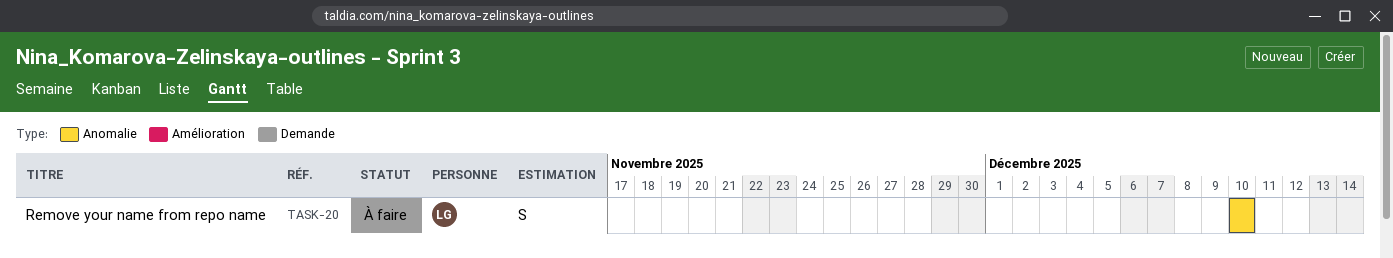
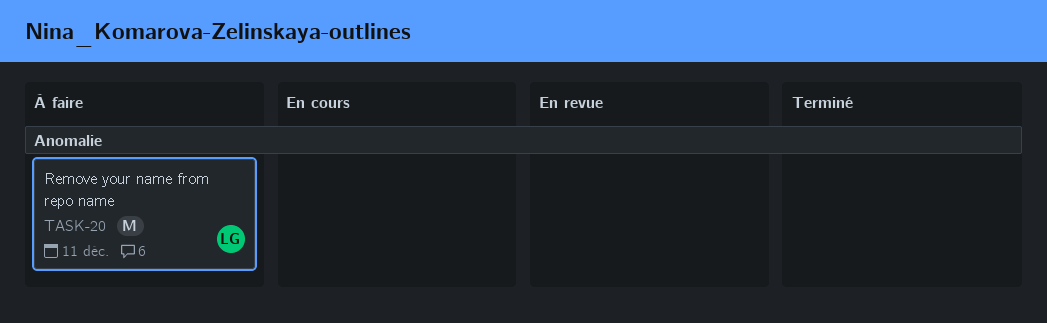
TASK-20, estimate: S -> M
TASK-20, due: Dec 10 -> Dec 11

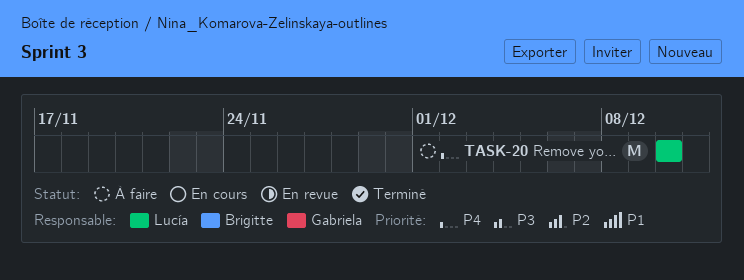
TASK-20, due: Dec 11 -> Dec 10

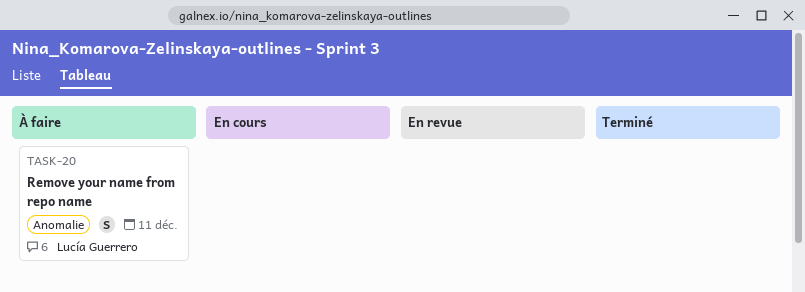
TASK-20, estimate: M -> S
TASK-20, due: Dec 10 -> Dec 11

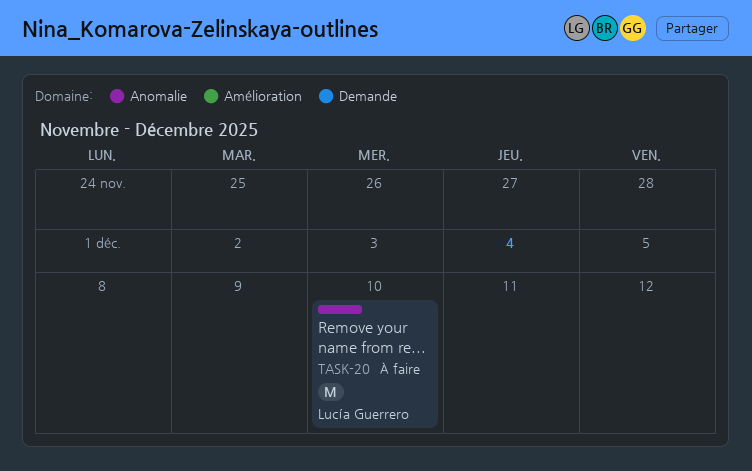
TASK-20, estimate: S -> M
TASK-20, due: Dec 11 -> Dec 10

